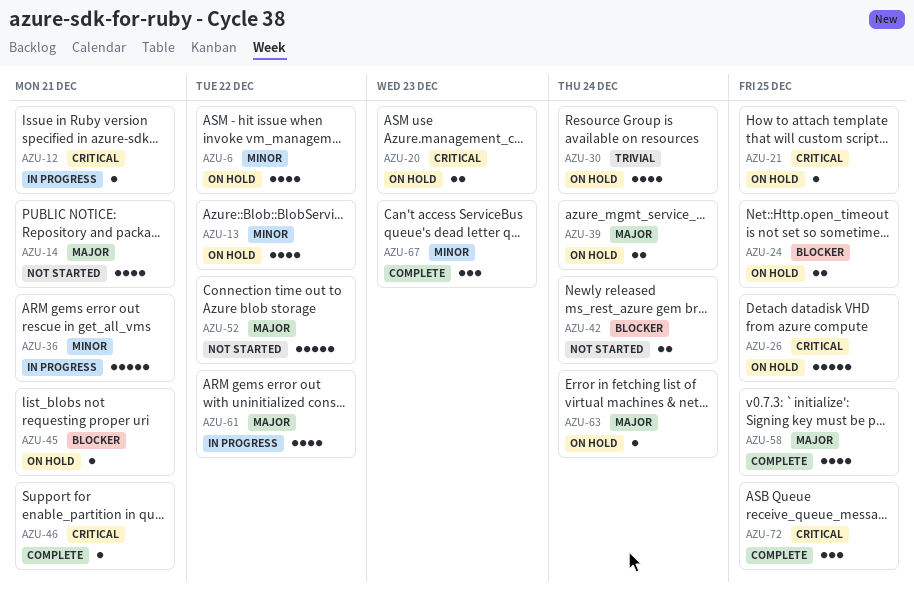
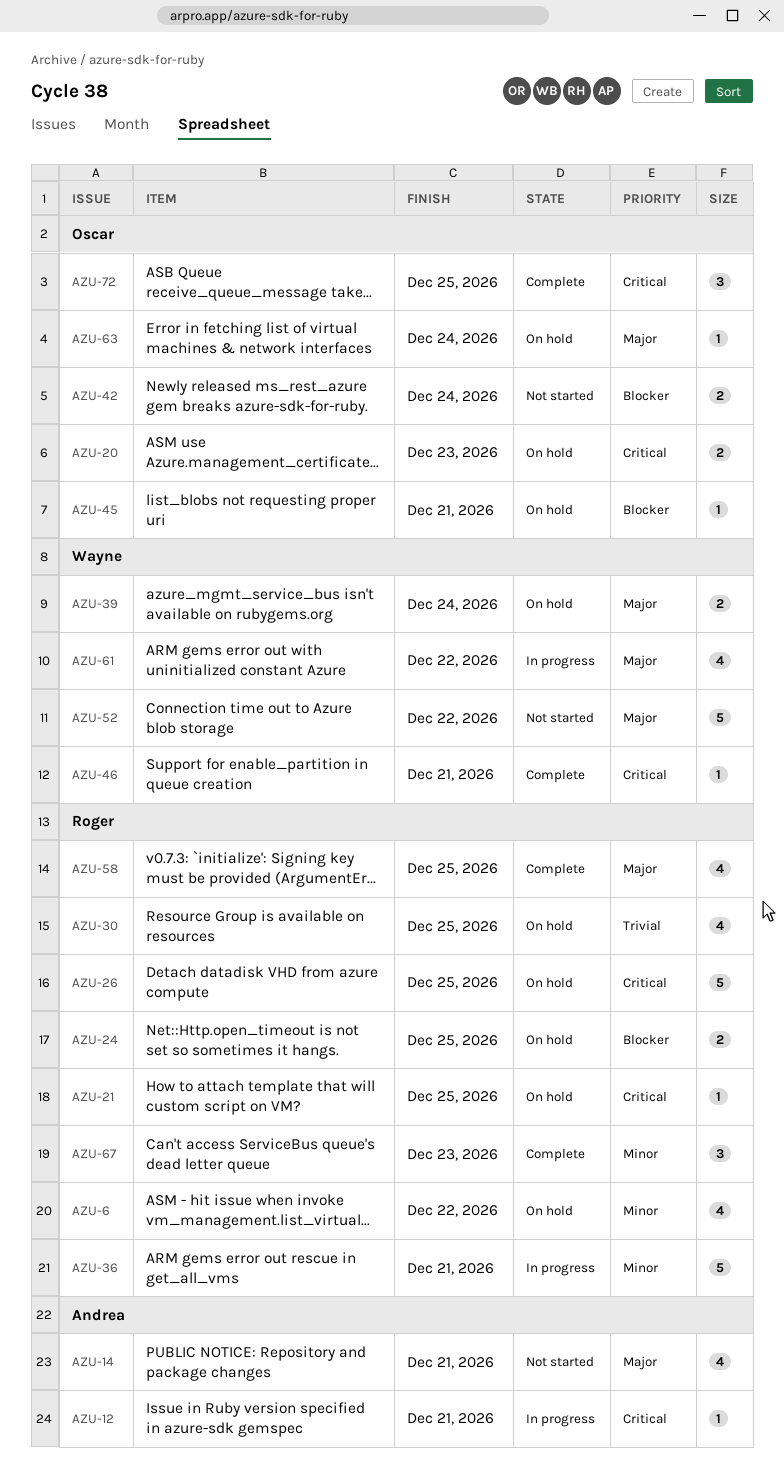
AZU-13: present -> none
AZU-30, due: Dec 24 -> Dec 25

